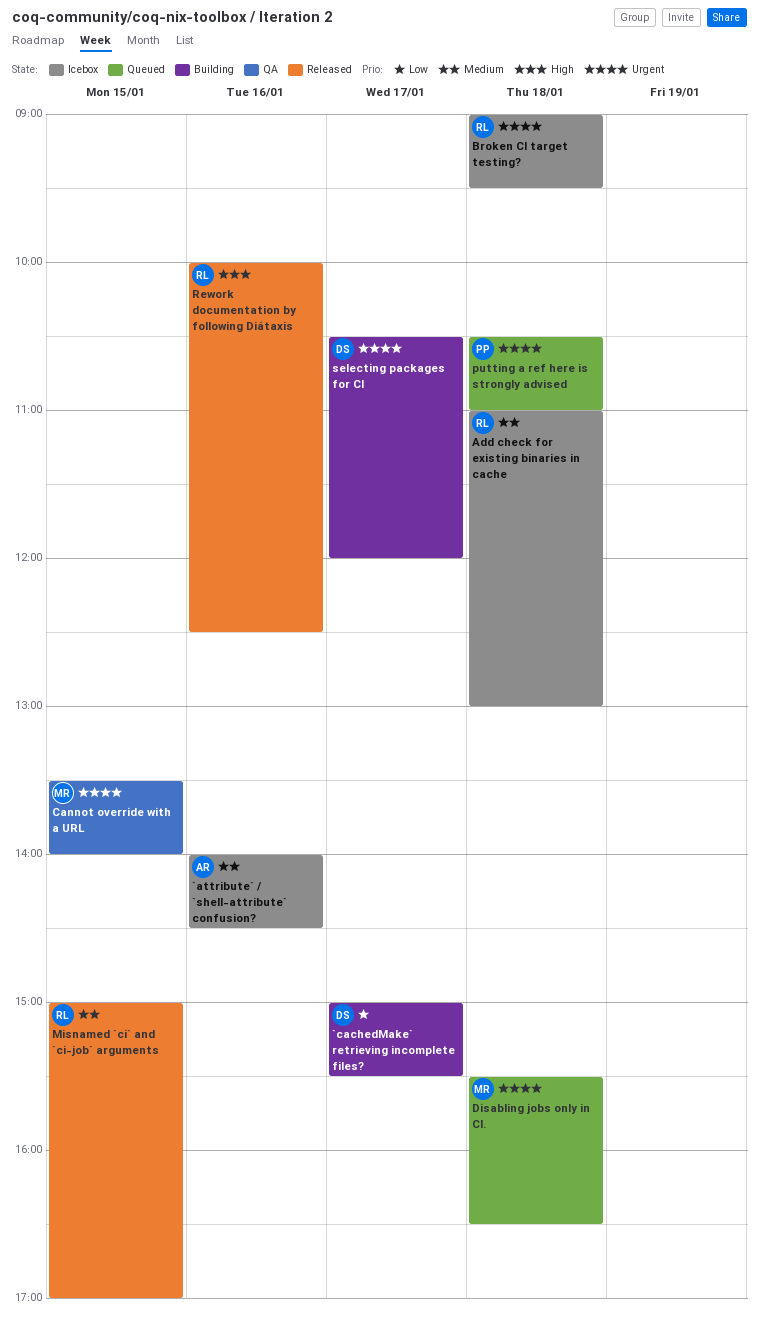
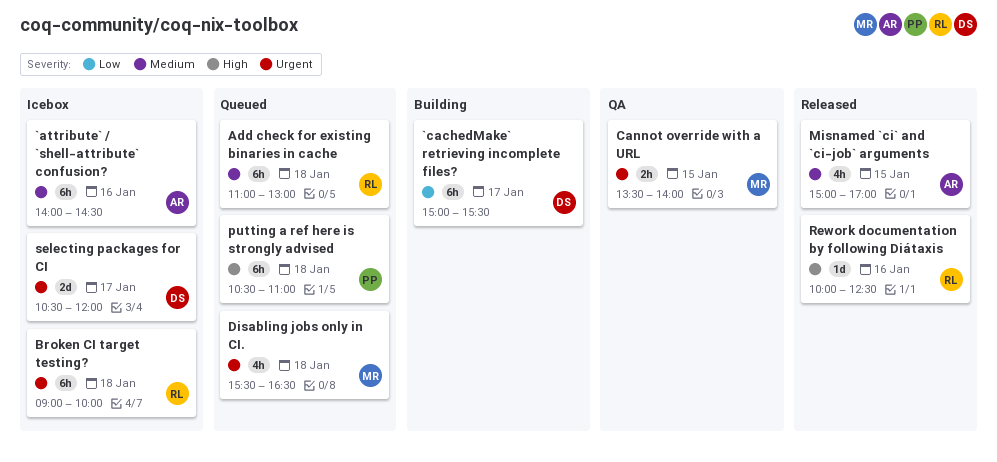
Add check for existing binaries in cache, status: Icebox -> Queued
Broken CI target testing?, ends: 09:30 -> 10:00
Misnamed `ci` and `ci-job` arguments, owner: RL -> AR
putting a ref here is strongly advised, priority: Urgent -> High
selecting packages for CI, status: Building -> Icebox

